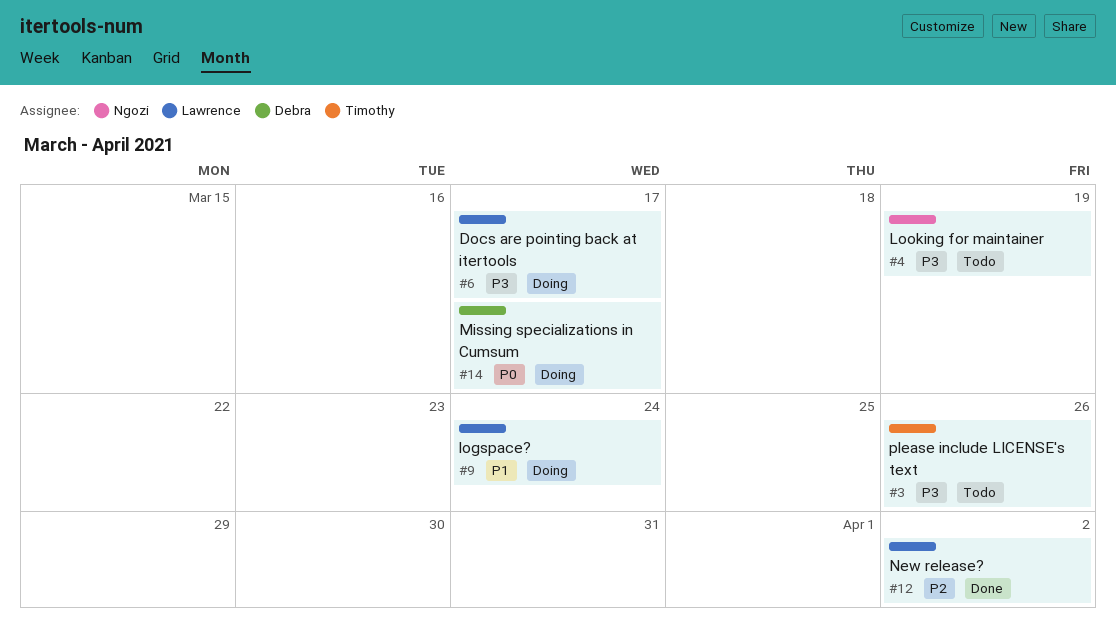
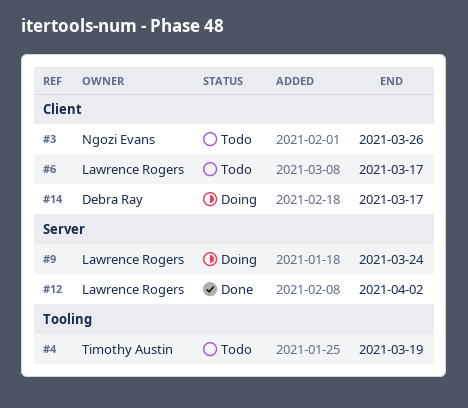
#3, owner: Timothy Austin -> Ngozi Evans
#4, owner: Ngozi Evans -> Timothy Austin
#6, status: Doing -> Todo

